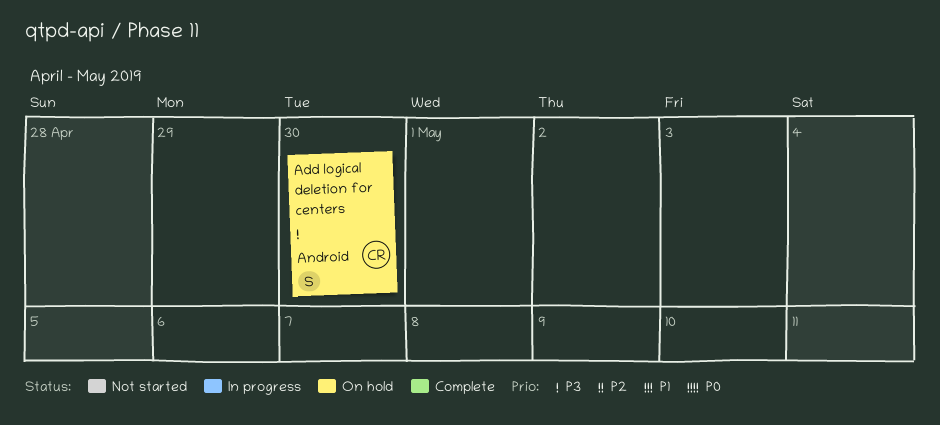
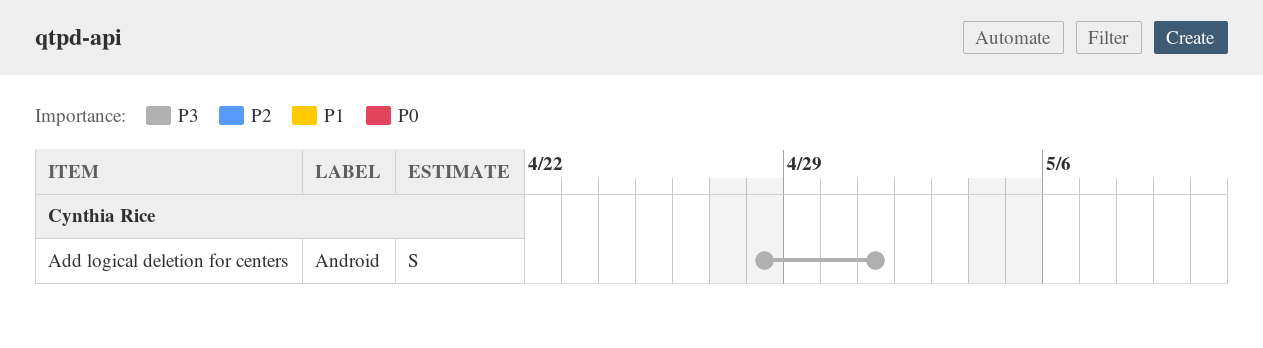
Add logical deletion for centers, due: Apr 30 -> May 1

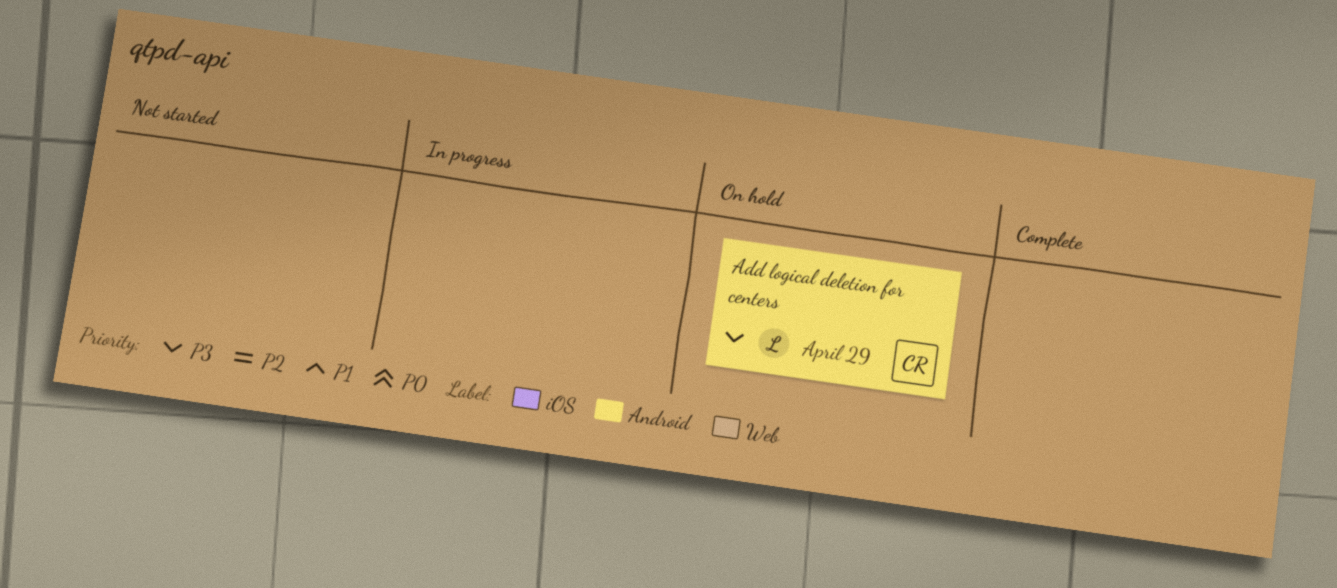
Add logical deletion for centers, estimate: S -> L
Add logical deletion for centers, due: May 1 -> Apr 29

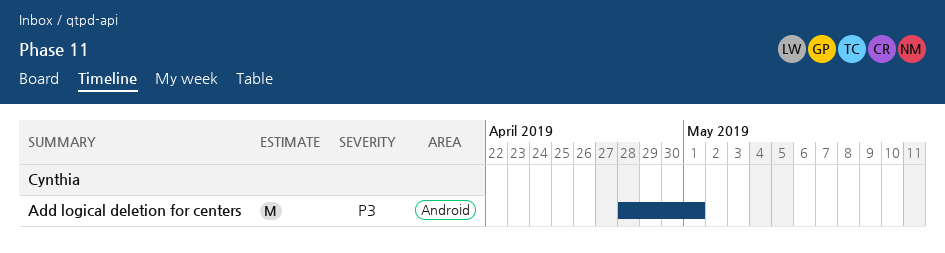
Add logical deletion for centers, estimate: L -> M
Add logical deletion for centers, due: Apr 29 -> May 1

